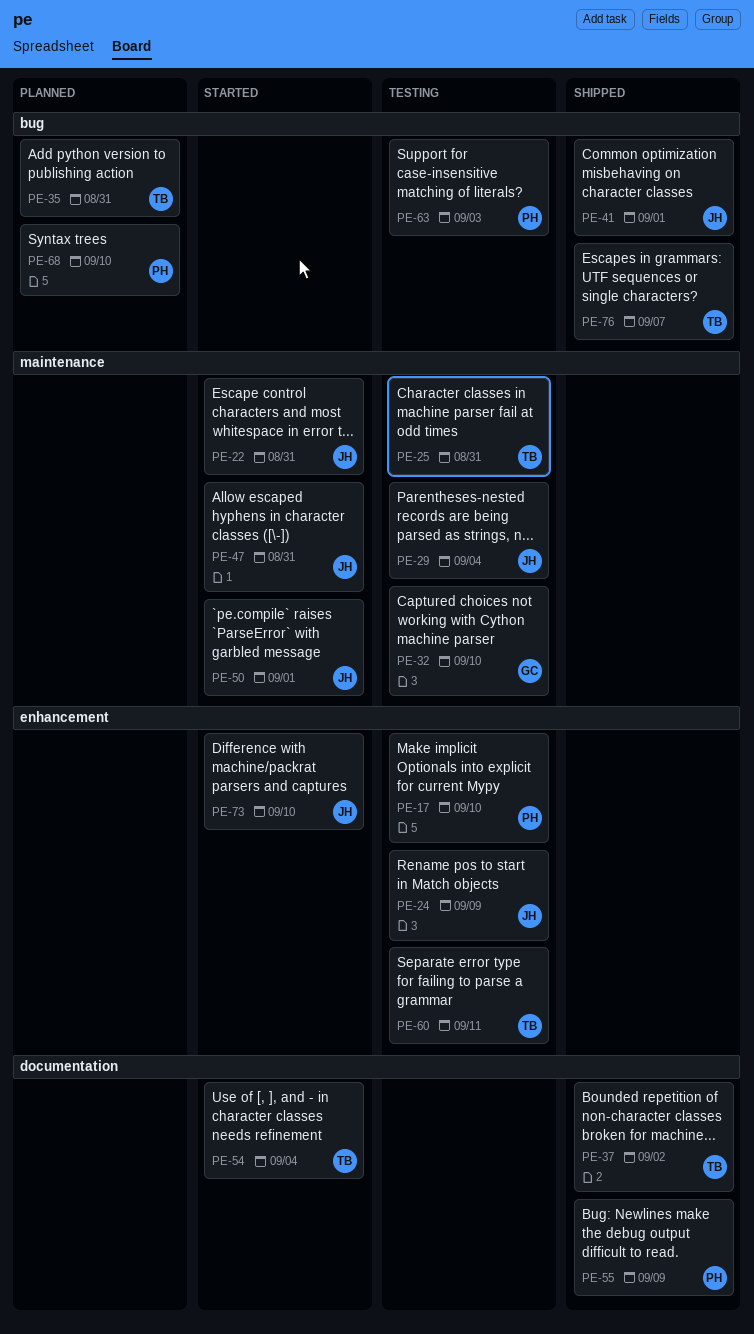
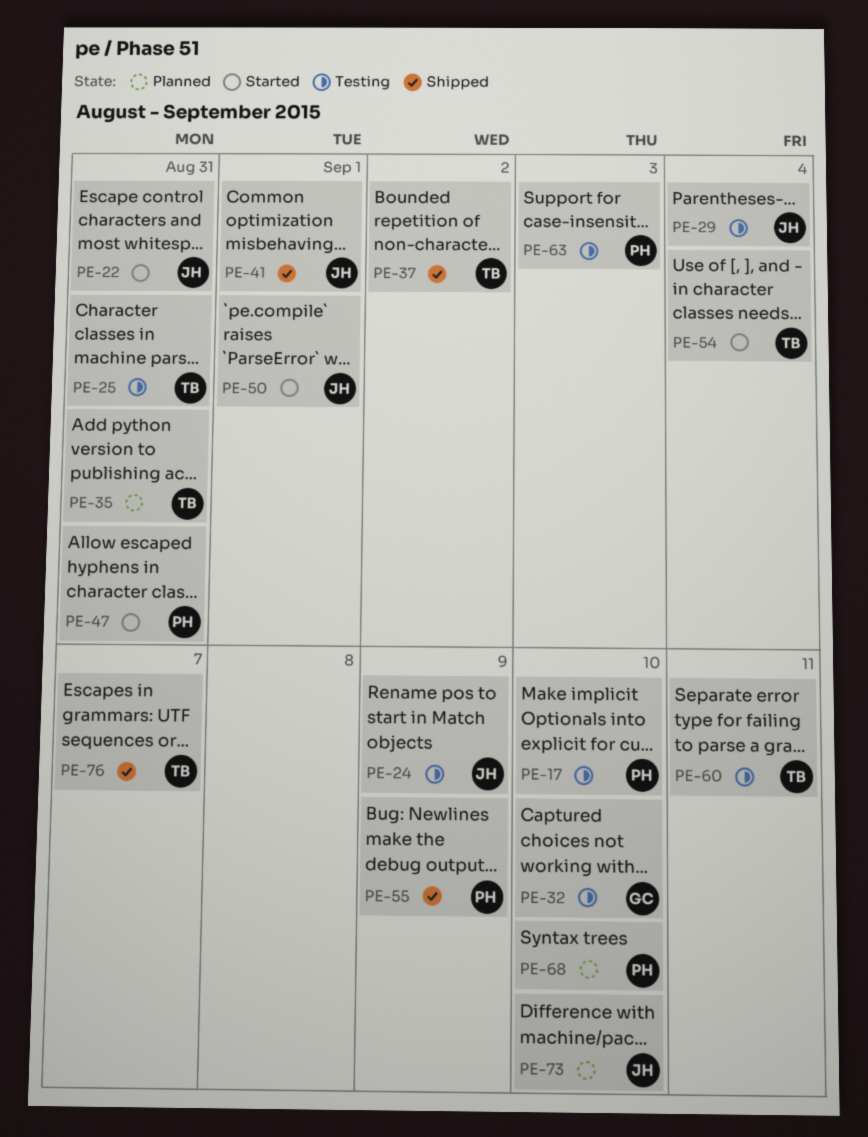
PE-47, owner: JH -> PH
PE-73, status: Started -> Planned

